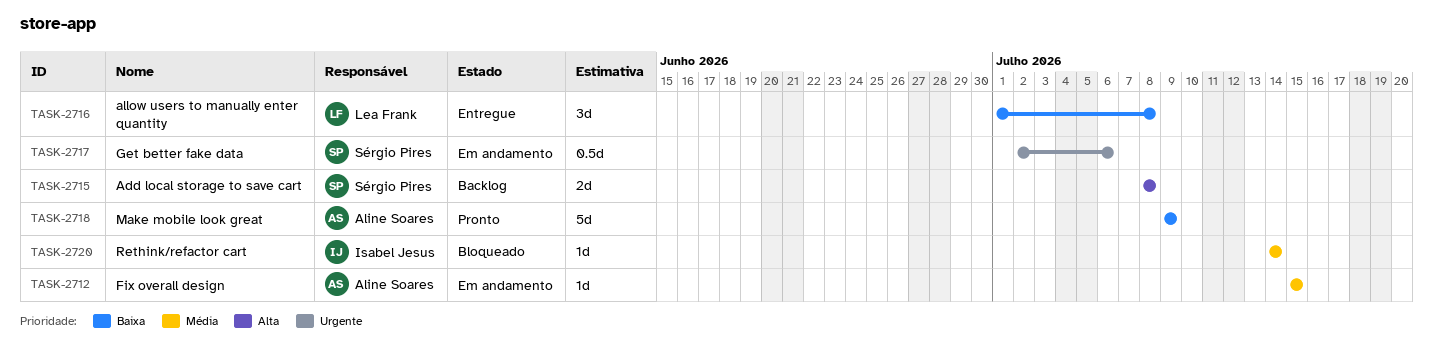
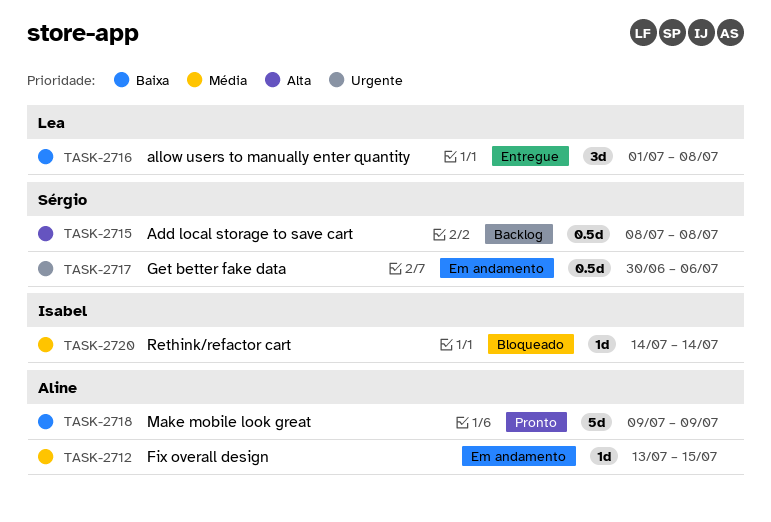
TASK-2712, start: Jul 15 -> Jul 13
TASK-2715, estimate: 2d -> 0.5d
TASK-2717, start: Jul 2 -> Jun 30

